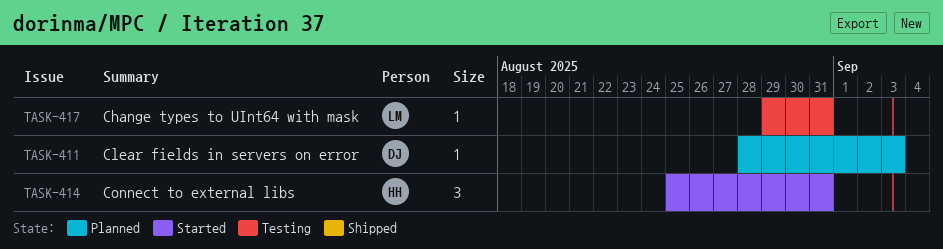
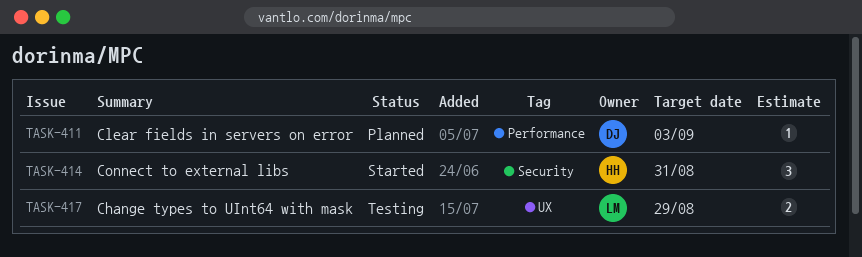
TASK-417, estimate: 1 -> 2
TASK-417, due: Aug 31 -> Aug 29

